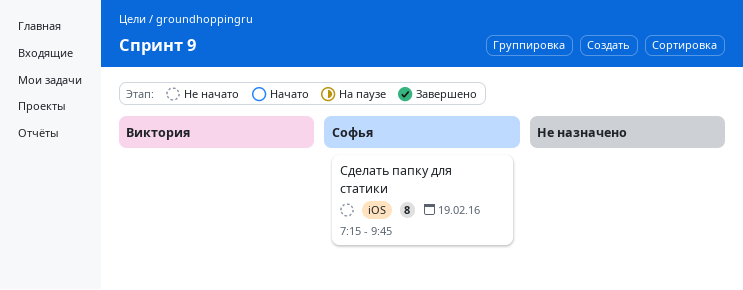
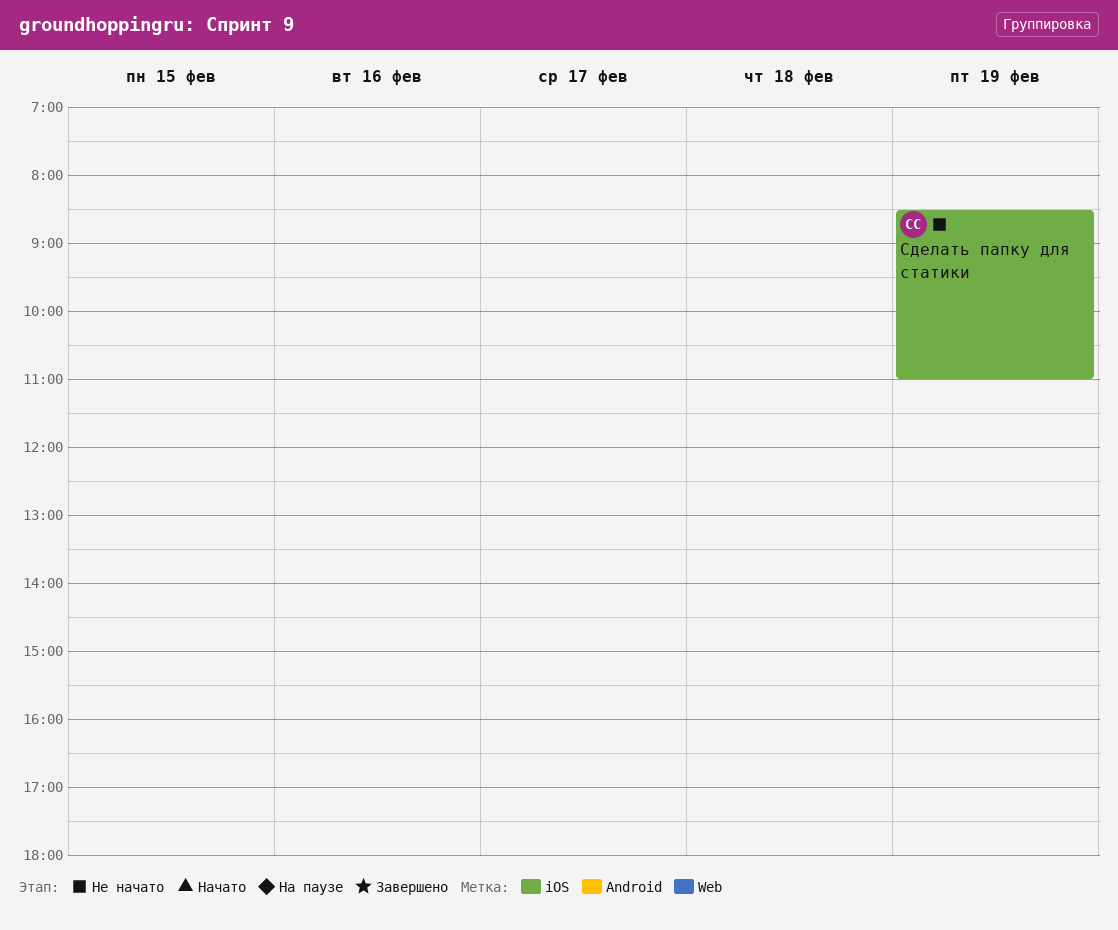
Сделать папку для статики, begins: 07:15 -> 08:30
Сделать папку для статики, ends: 09:45 -> 11:00

